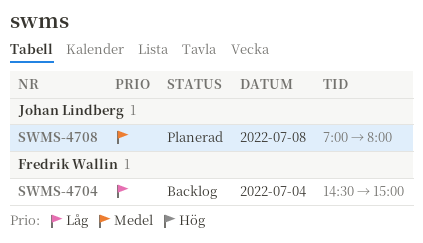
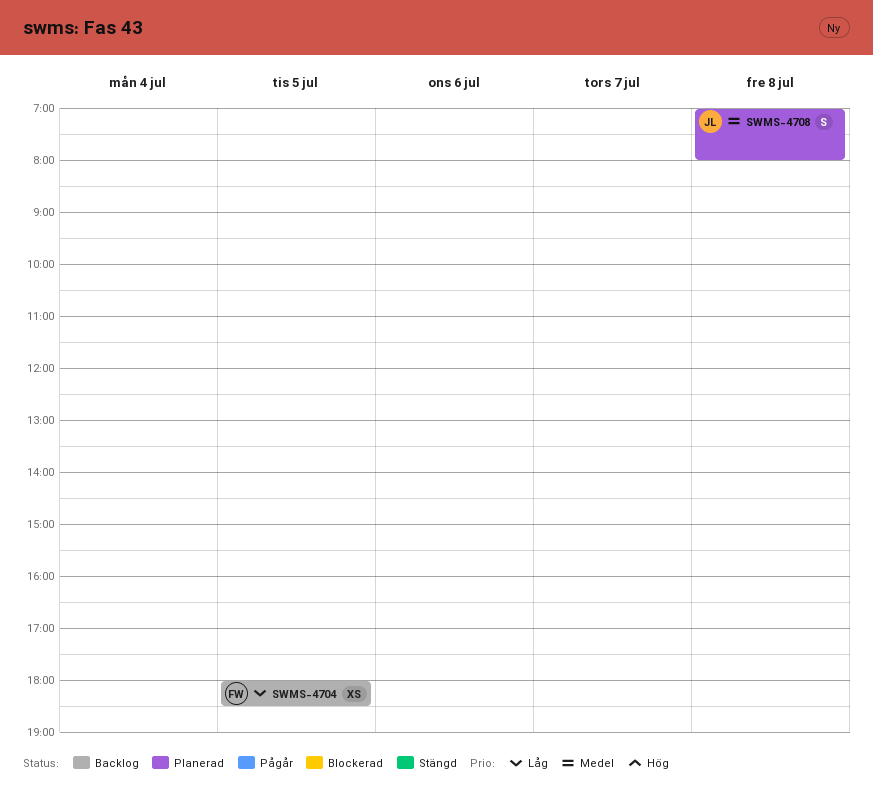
SWMS-4704, day: Jul 4 -> Jul 5
SWMS-4704, begins: 14:30 -> 18:00
SWMS-4704, ends: 15:00 -> 18:30

